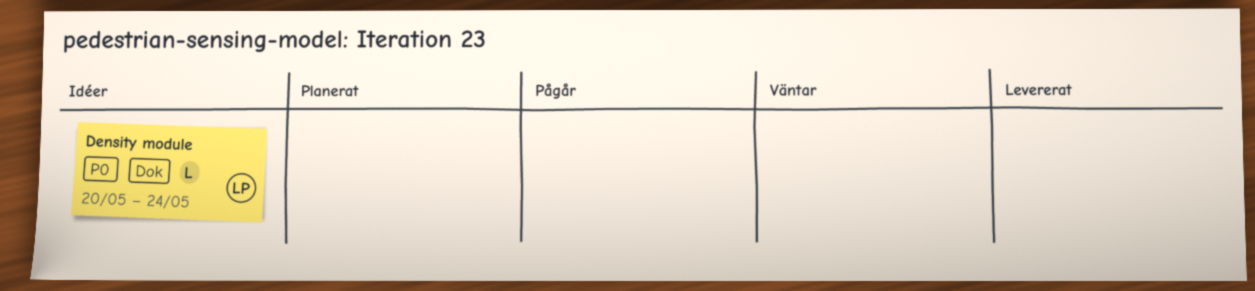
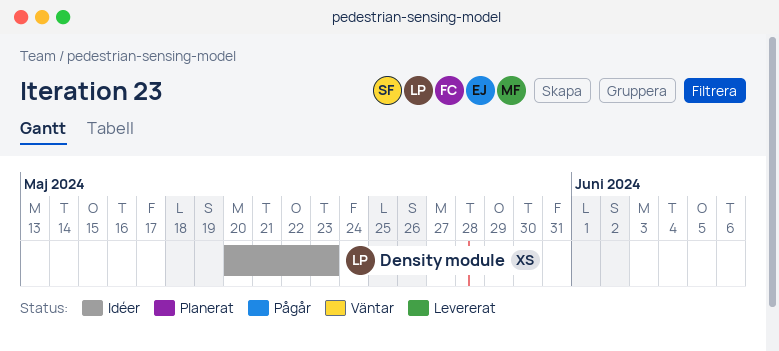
Density module, estimate: L -> XS
Density module, due: May 24 -> May 23

